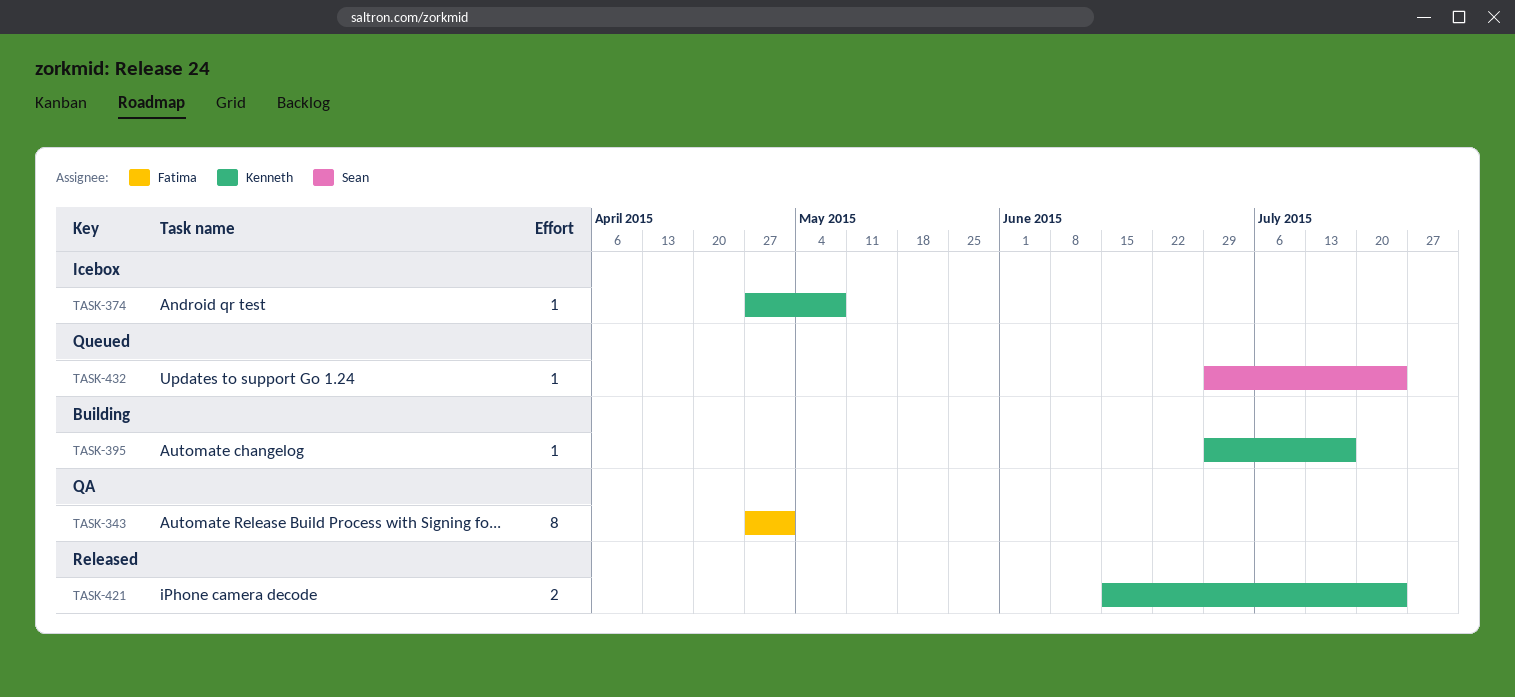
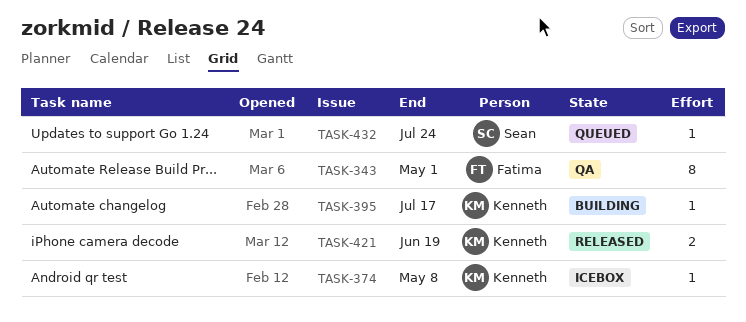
TASK-421, due: Jul 24 -> Jun 19

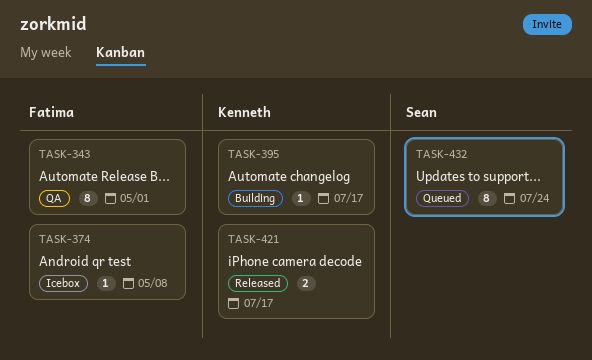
TASK-374, owner: Kenneth -> Fatima
TASK-421, due: Jun 19 -> Jul 17
TASK-432, estimate: 1 -> 8

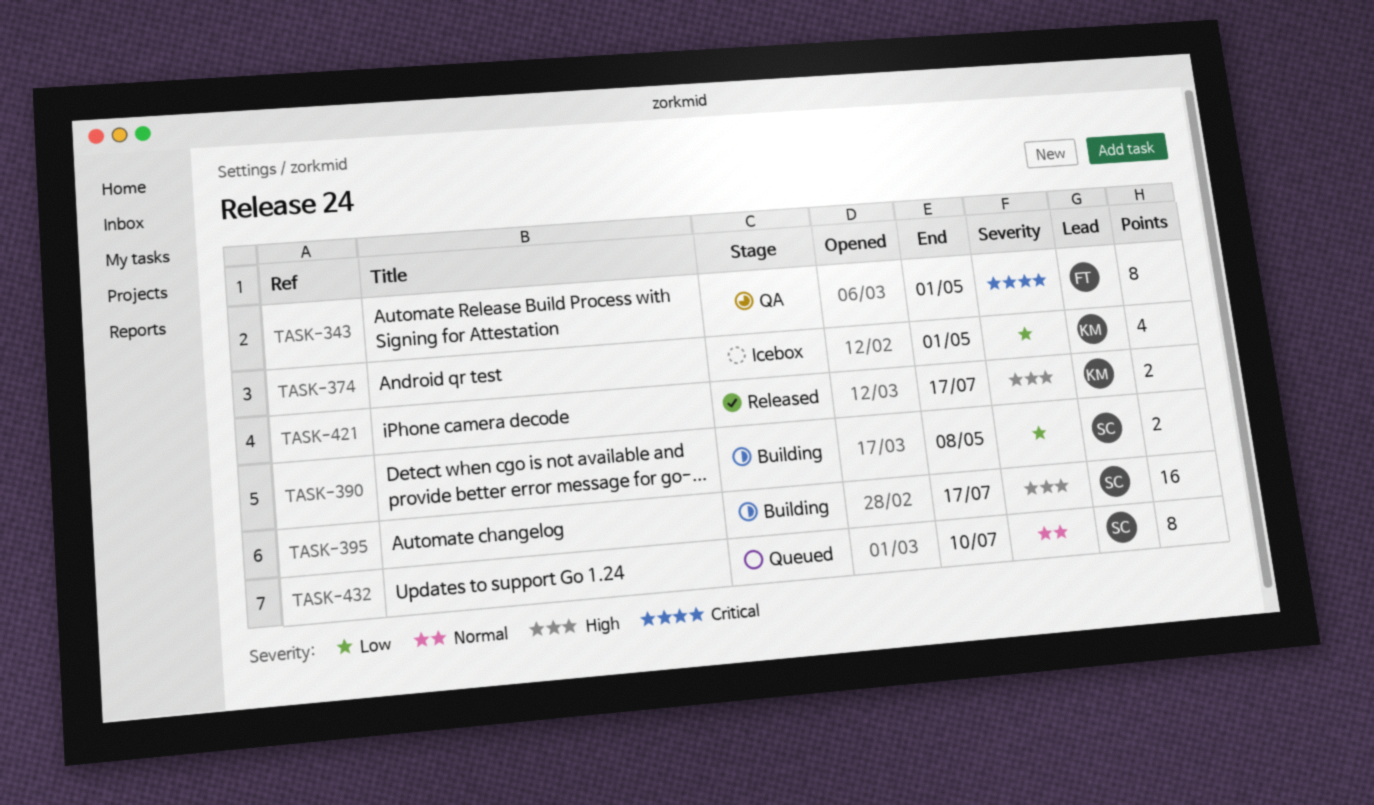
TASK-374, owner: Fatima -> Kenneth
TASK-374, estimate: 1 -> 4
TASK-374, due: May 8 -> May 1
TASK-390: none -> present
TASK-395, owner: Kenneth -> Sean
TASK-395, estimate: 1 -> 16
TASK-432, due: Jul 24 -> Jul 10

